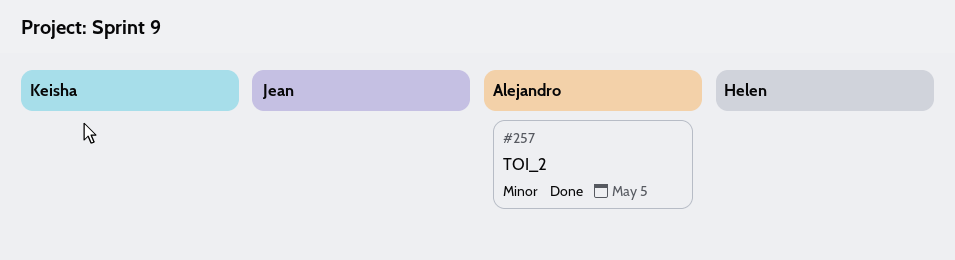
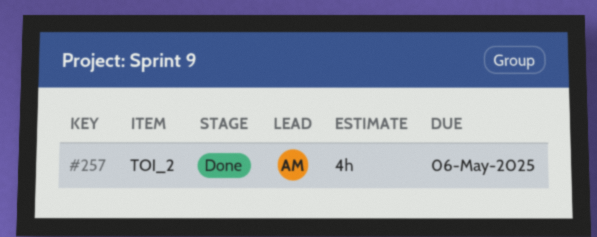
#257, due: May 5 -> May 6

